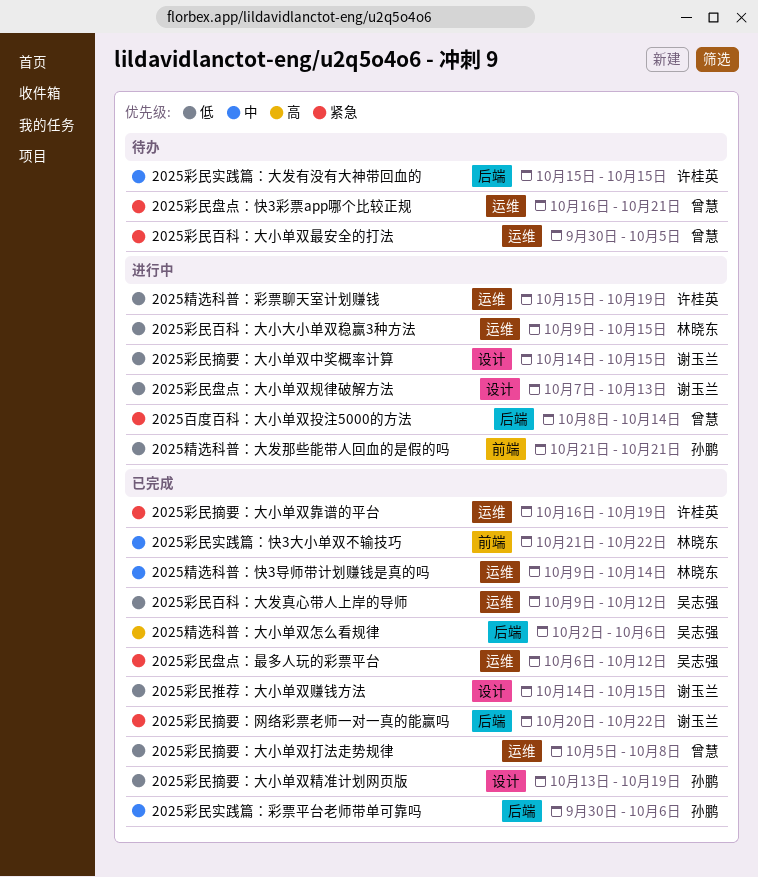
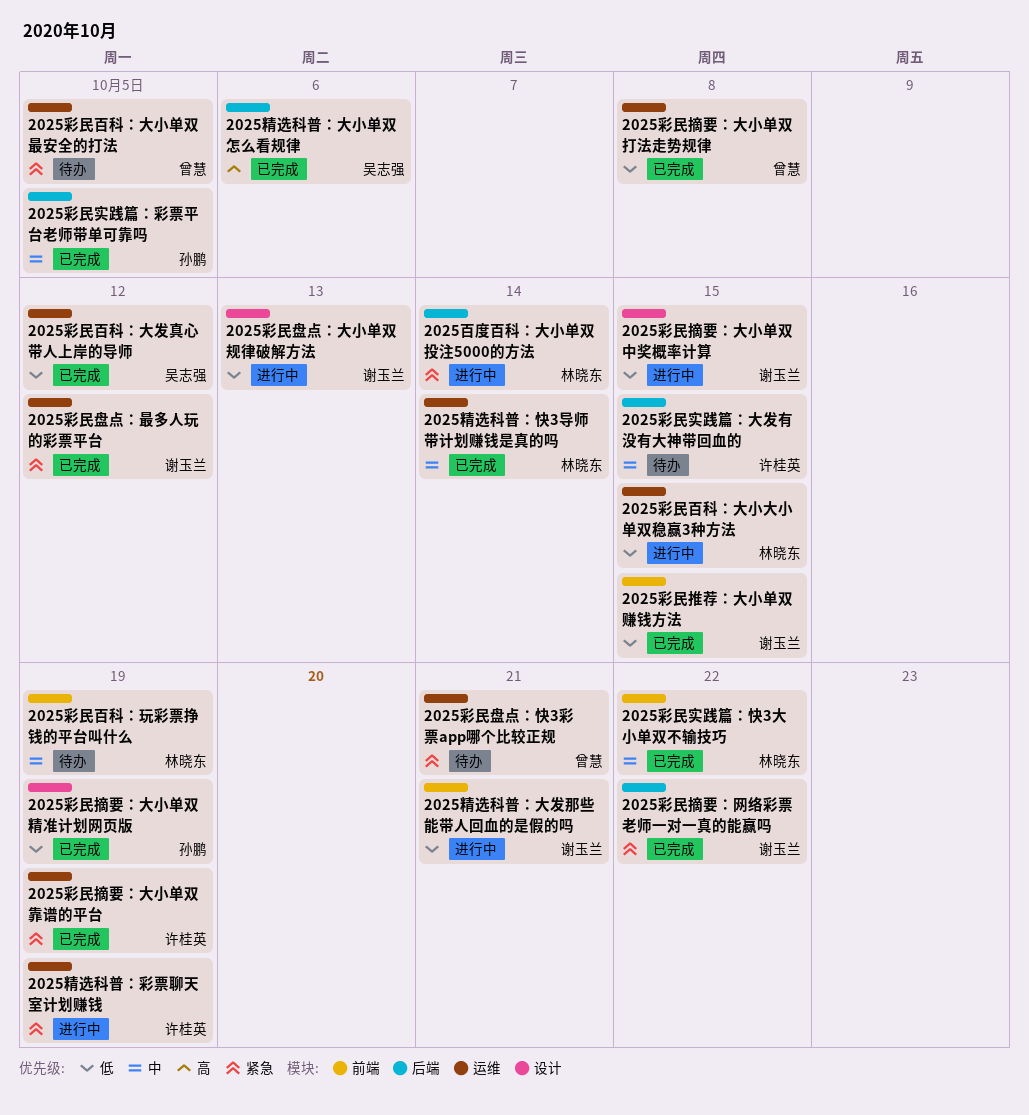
2025彩民实践篇：彩票平台老师带单可靠吗, due: Oct 6 -> Oct 5
2025彩民推荐：大小单双赚钱方法, label: 设计 -> 前端
2025彩民百科：玩彩票挣钱的平台叫什么: none -> present
2025彩民盘点：最多人玩的彩票平台, owner: 吴志强 -> 谢玉兰
2025百度百科：大小单双投注5000的方法, owner: 曾慧 -> 林晓东
2025精选科普：大发那些能带人回血的是假的吗, owner: 孙鹏 -> 谢玉兰
2025精选科普：彩票聊天室计划赚钱, priority: 低 -> 紧急

